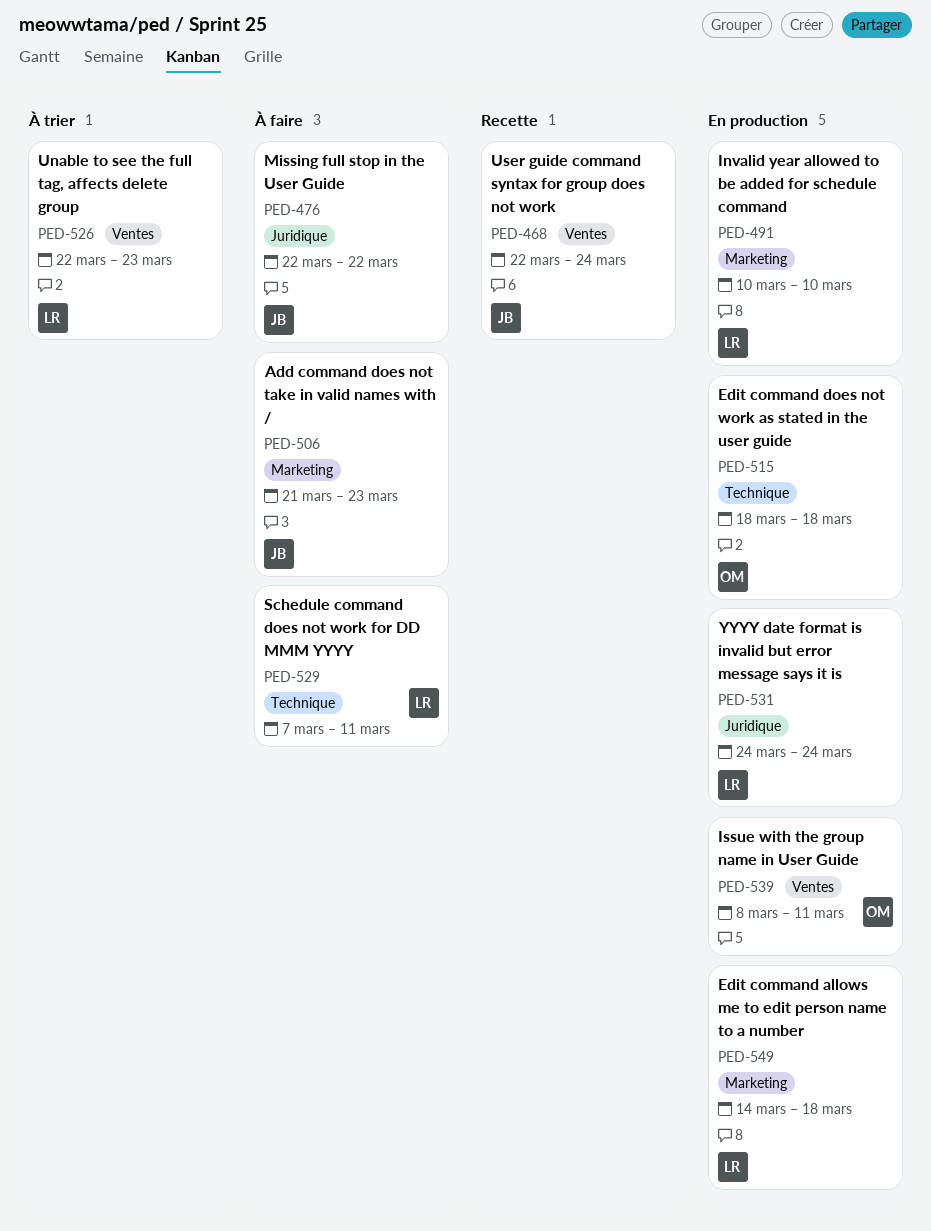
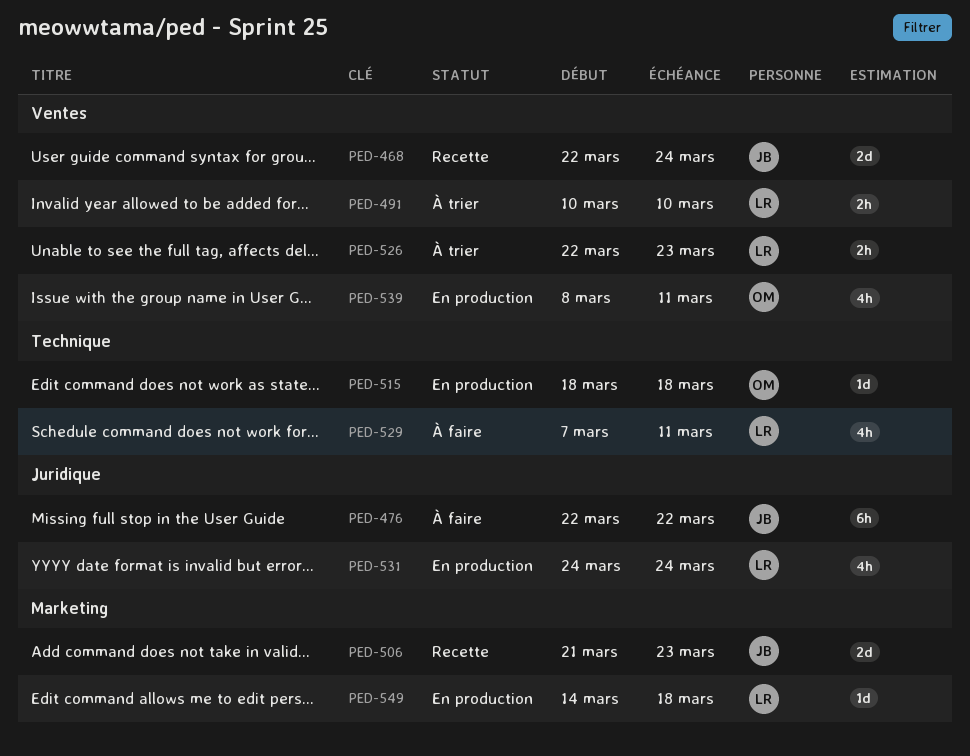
PED-491, status: En production -> À trier
PED-491, label: Marketing -> Ventes
PED-506, status: À faire -> Recette

